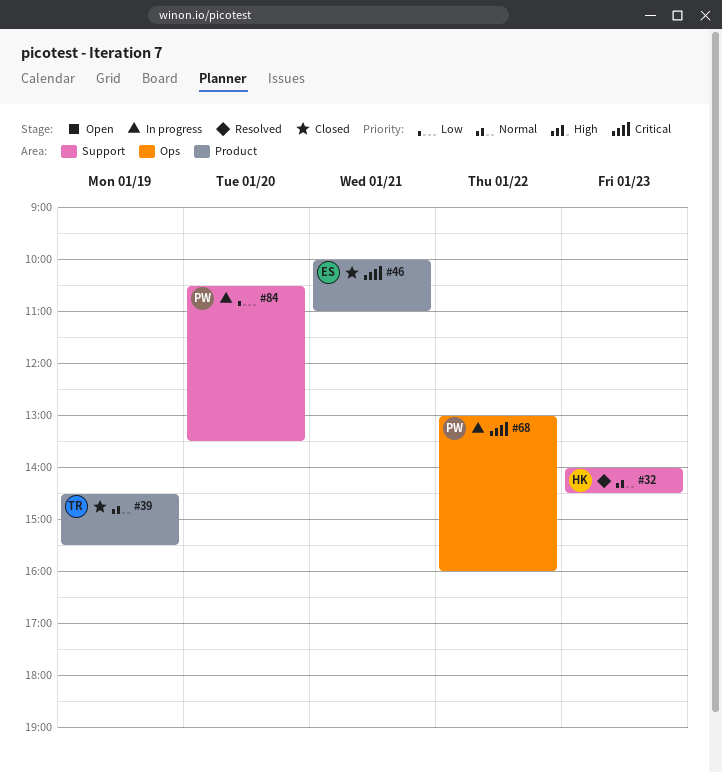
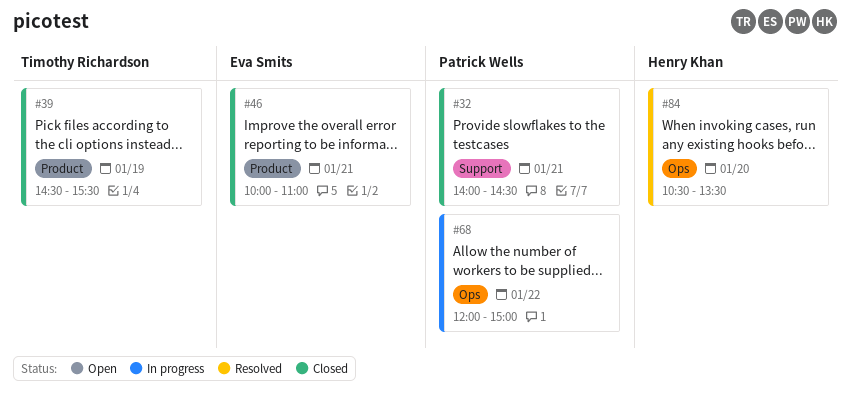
#32, status: Resolved -> Closed
#32, owner: Henry Khan -> Patrick Wells
#32, day: Jan 23 -> Jan 21
#68, begins: 13:00 -> 12:00
#68, ends: 16:00 -> 15:00
#84, status: In progress -> Resolved
#84, owner: Patrick Wells -> Henry Khan
#84, label: Support -> Ops

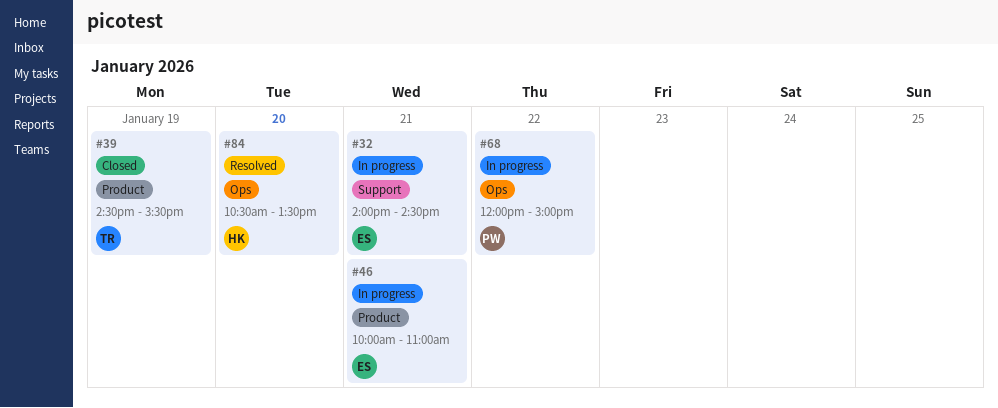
#32, status: Closed -> In progress
#32, owner: Patrick Wells -> Eva Smits
#46, status: Closed -> In progress

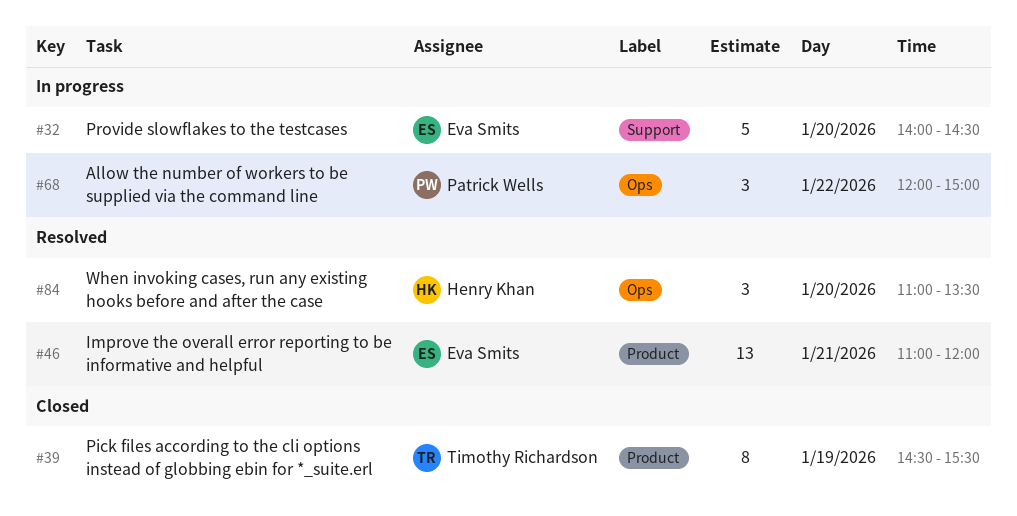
#32, day: Jan 21 -> Jan 20
#46, status: In progress -> Resolved
#46, begins: 10:00 -> 11:00
#46, ends: 11:00 -> 12:00
#84, begins: 10:30 -> 11:00

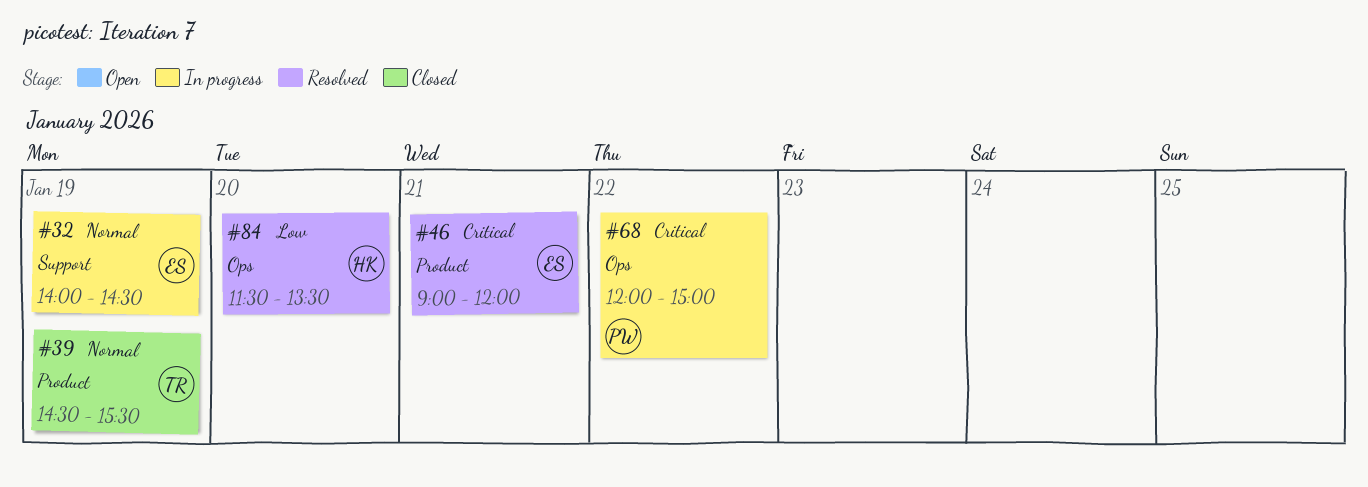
#32, day: Jan 20 -> Jan 19
#46, begins: 11:00 -> 09:00
#84, begins: 11:00 -> 11:30

